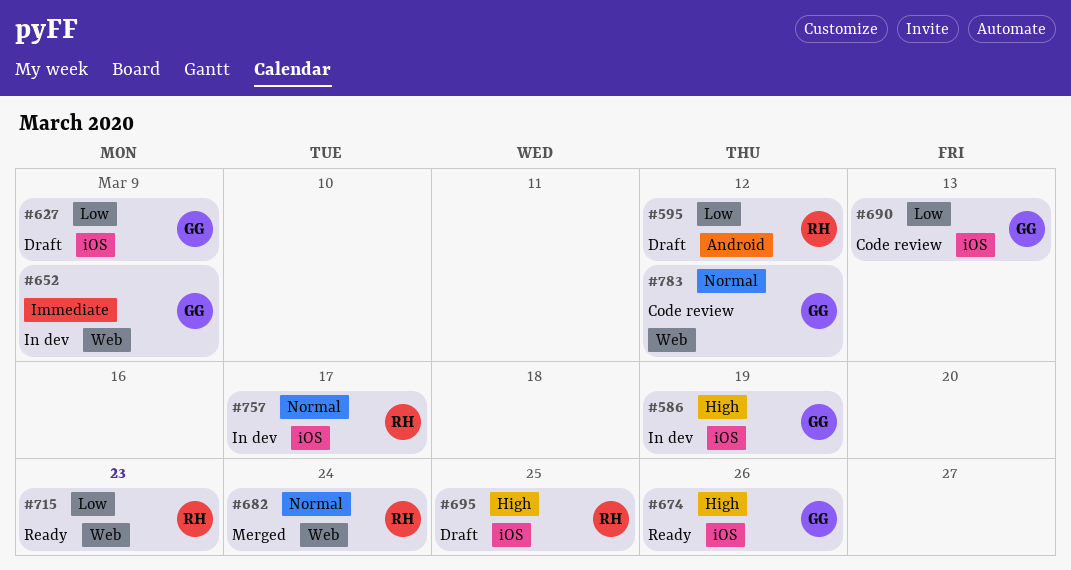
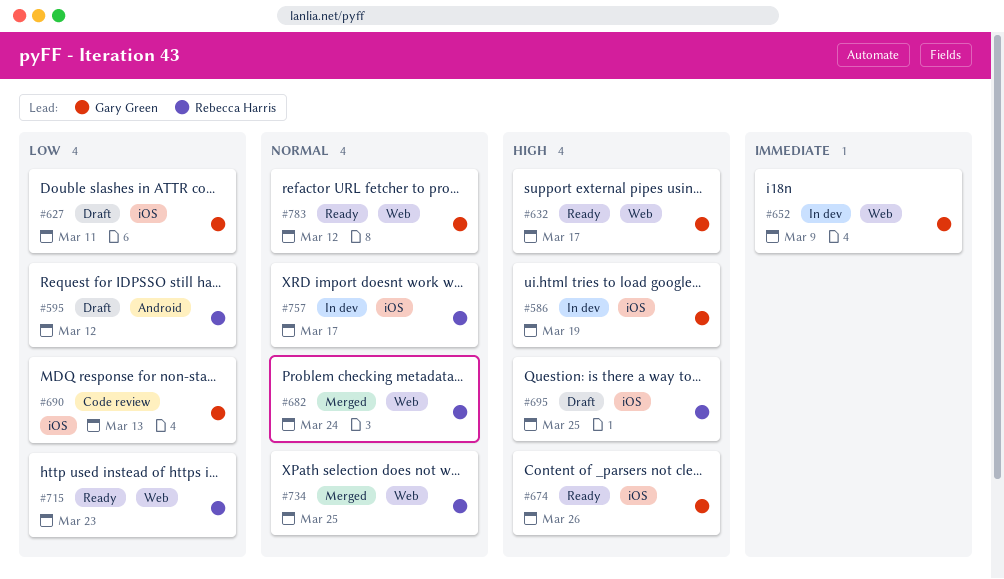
#627, due: Mar 9 -> Mar 11
#632: none -> present
#734: none -> present
#783, status: Code review -> Ready

